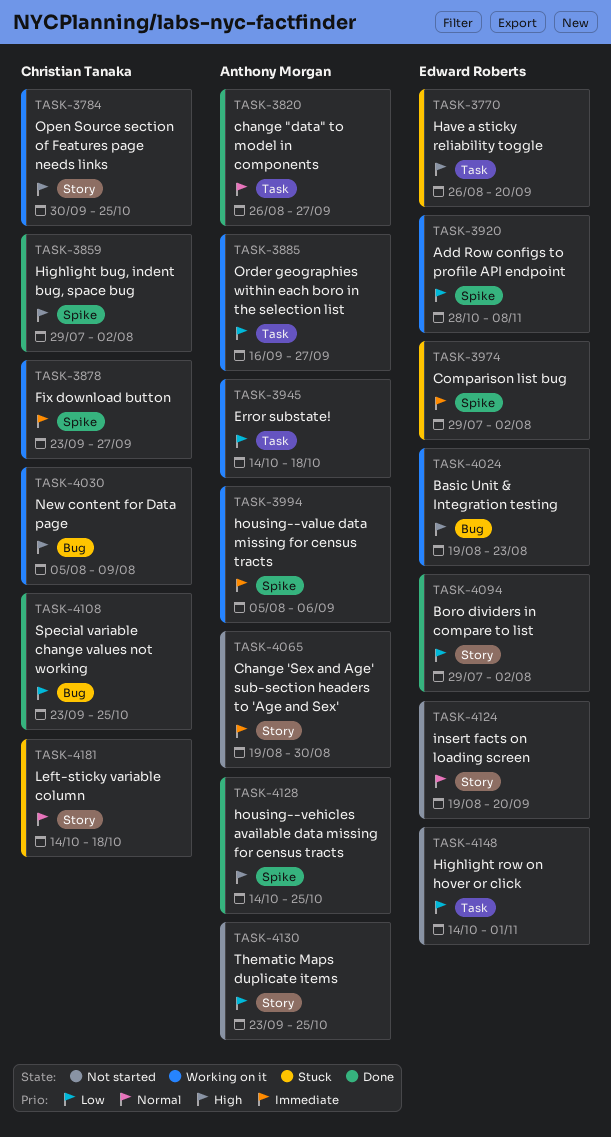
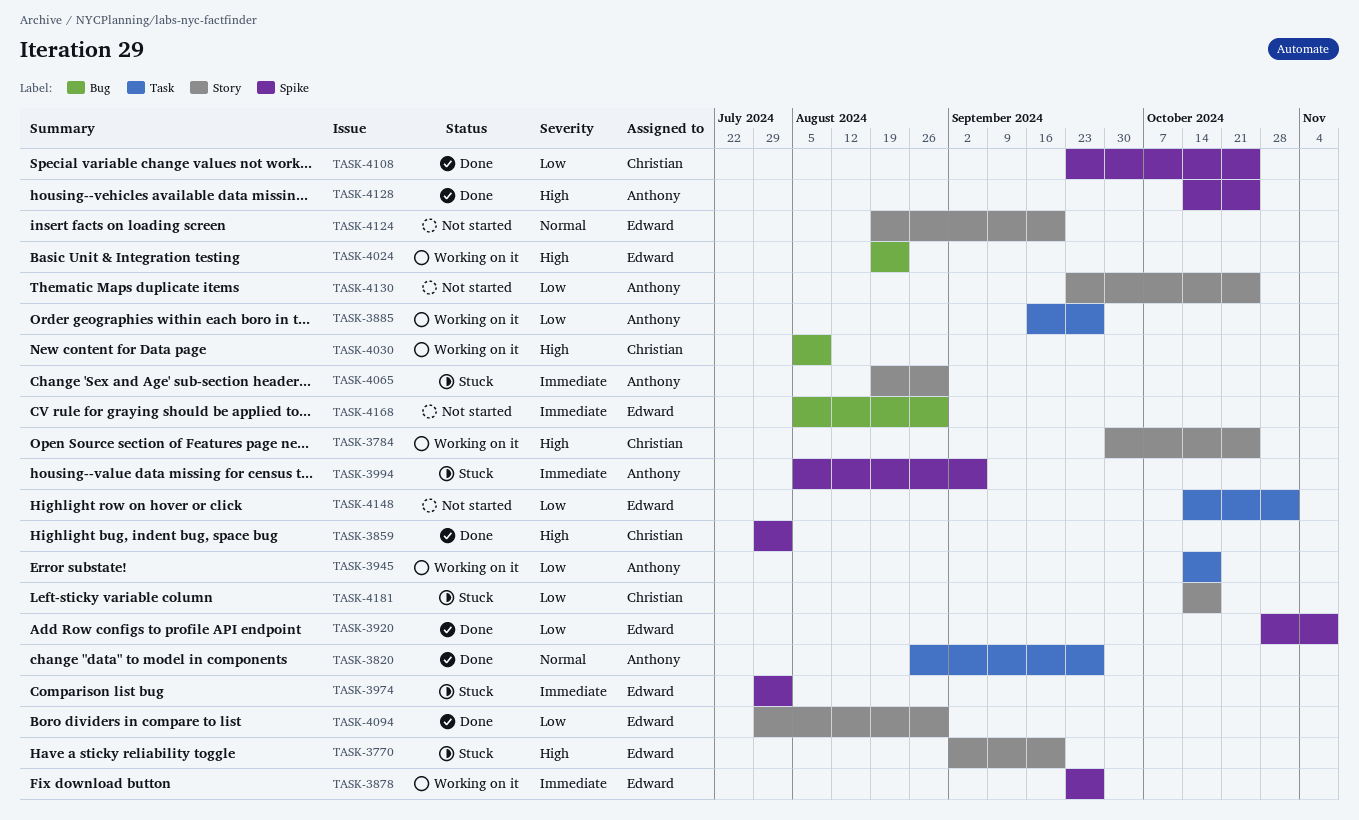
TASK-3770, label: Task -> Story
TASK-3770, start: Aug 26 -> Sep 2
TASK-3878, owner: Christian Tanaka -> Edward Roberts
TASK-3920, status: Working on it -> Done
TASK-3994, status: Working on it -> Stuck
TASK-4065, status: Not started -> Stuck
TASK-4094, due: Aug 2 -> Aug 30
TASK-4108, label: Bug -> Spike
TASK-4168: none -> present
TASK-4181, priority: Normal -> Low

